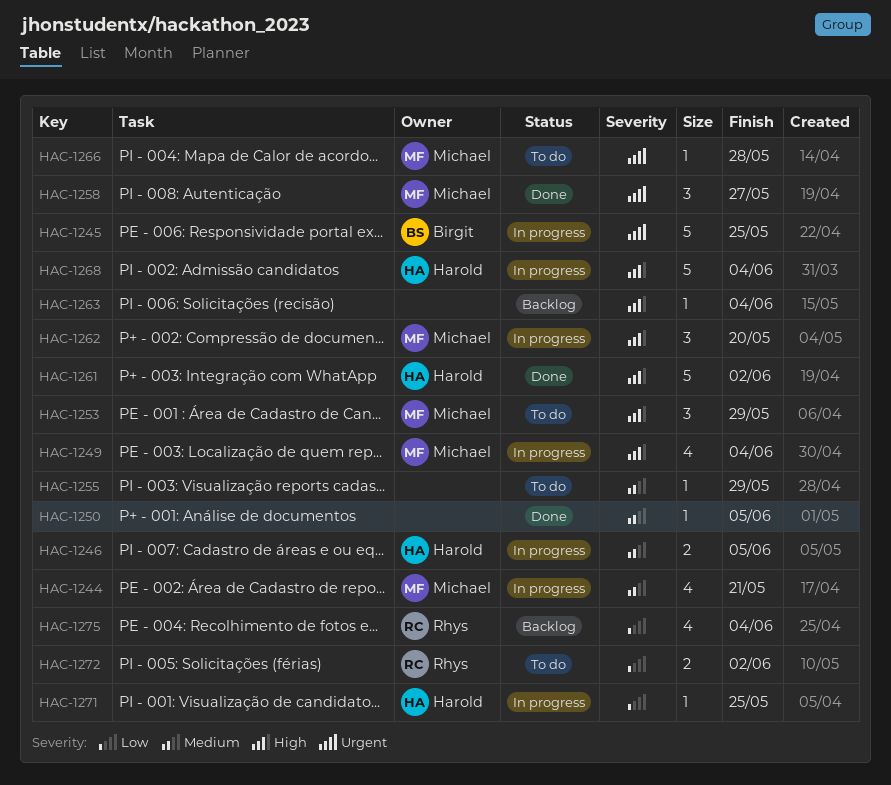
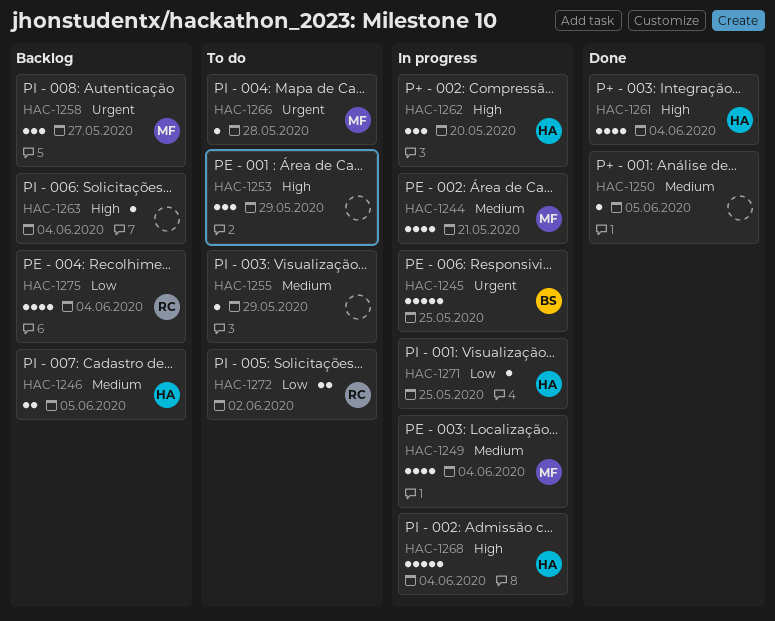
HAC-1246, status: In progress -> Backlog
HAC-1249, priority: High -> Medium
HAC-1253, owner: Michael -> none
HAC-1258, status: Done -> Backlog
HAC-1261, estimate: 5 -> 4
HAC-1261, due: Jun 2 -> Jun 4
HAC-1262, owner: Michael -> Harold

